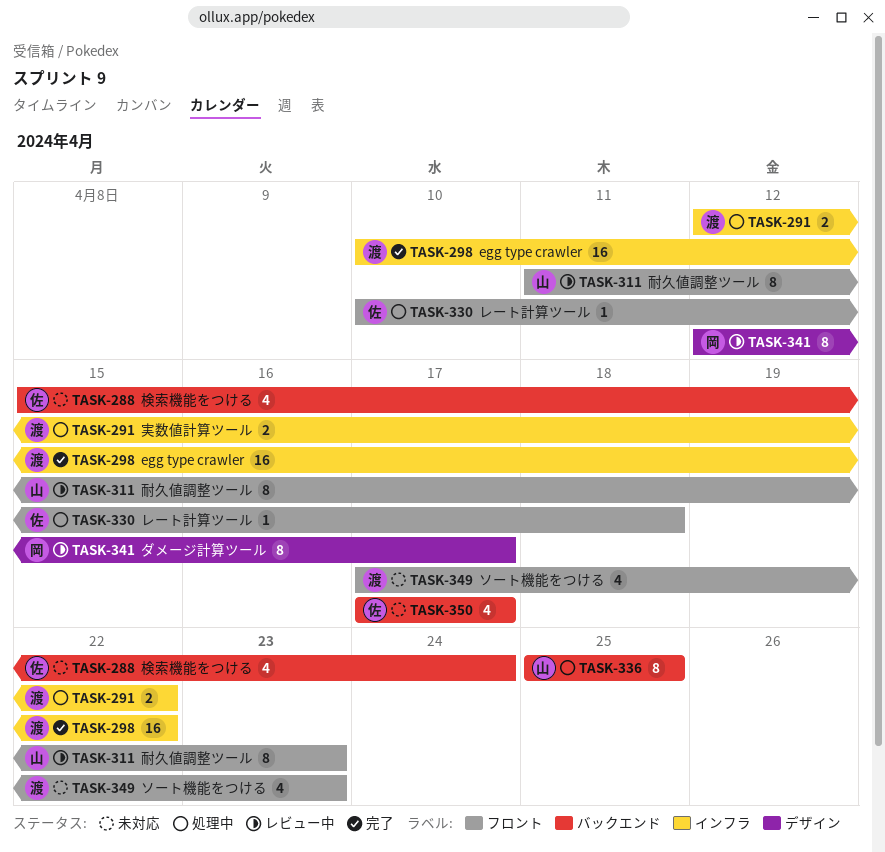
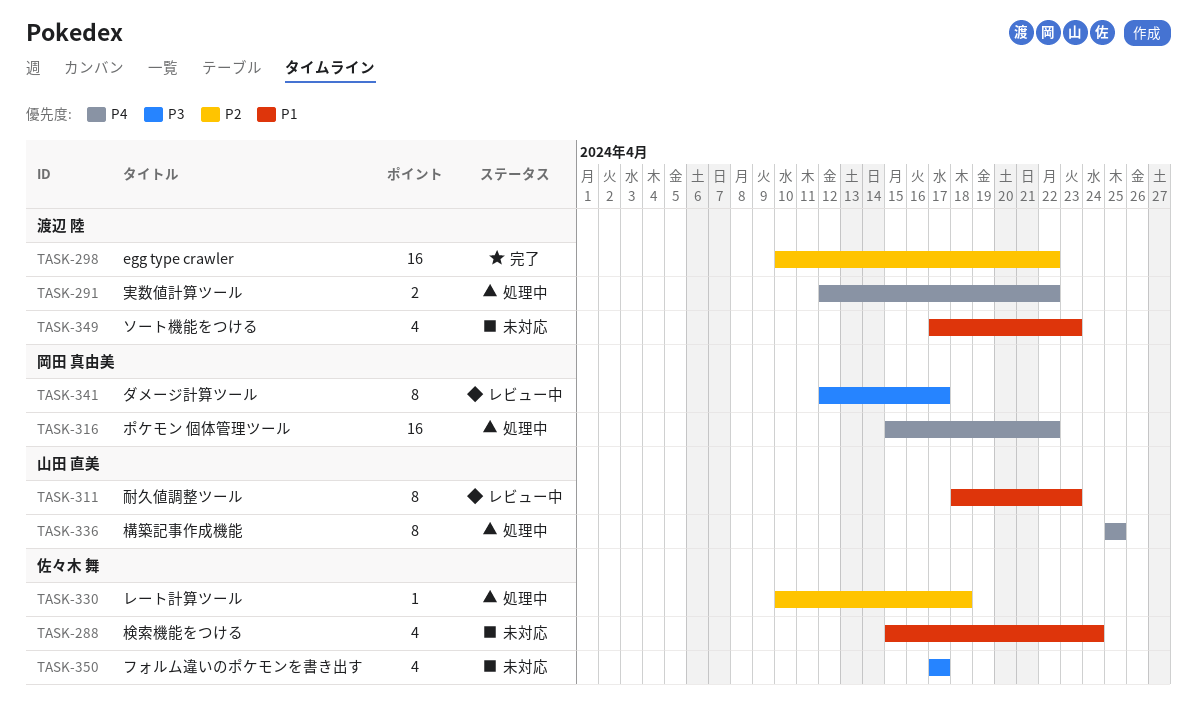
TASK-311, start: Apr 11 -> Apr 18
TASK-316: none -> present

